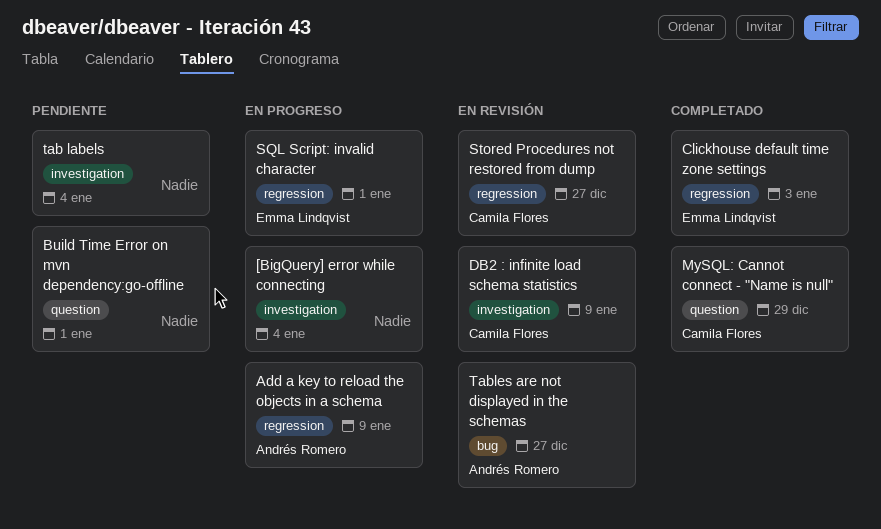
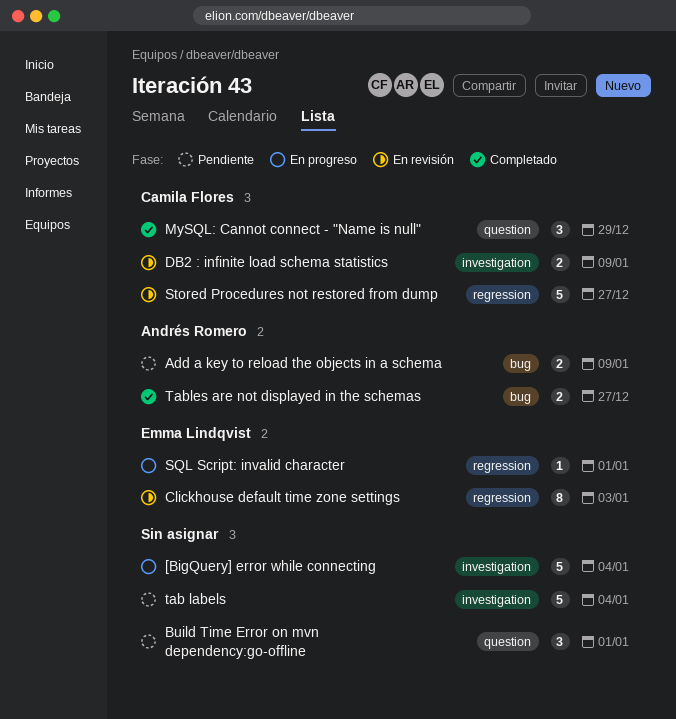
Add a key to reload the objects in a schema, status: En progreso -> Pendiente
Add a key to reload the objects in a schema, label: regression -> bug
Clickhouse default time zone settings, status: Completado -> En revisión
Tables are not displayed in the schemas, status: En revisión -> Completado

